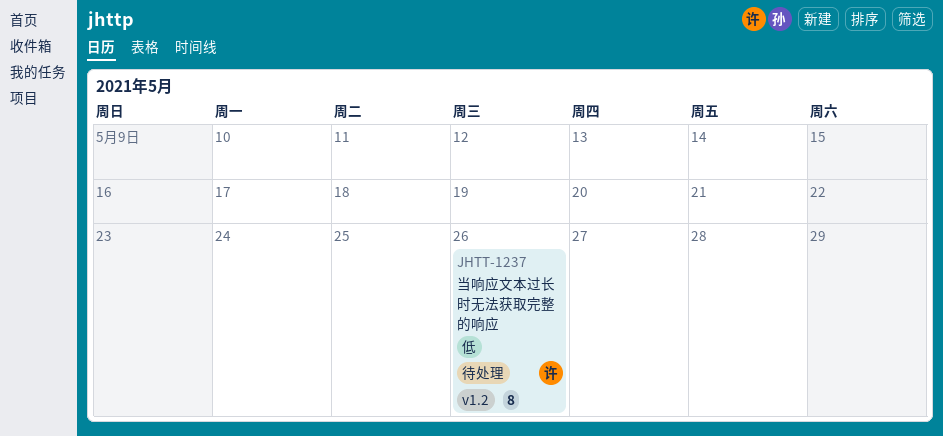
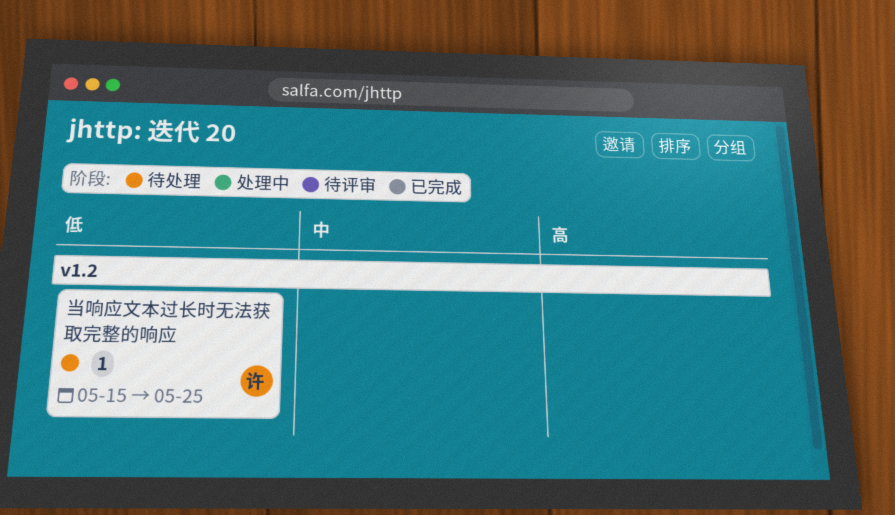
当响应文本过长时无法获取完整的响应, estimate: 8 -> 1
当响应文本过长时无法获取完整的响应, due: May 26 -> May 25

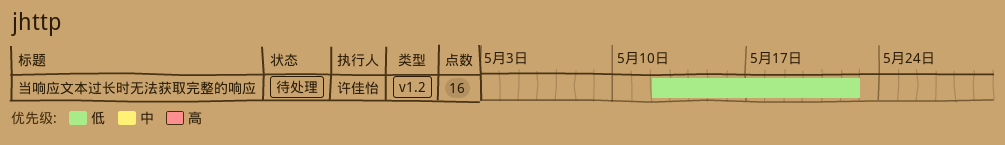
当响应文本过长时无法获取完整的响应, estimate: 1 -> 16
当响应文本过长时无法获取完整的响应, start: May 15 -> May 12
当响应文本过长时无法获取完整的响应, due: May 25 -> May 22

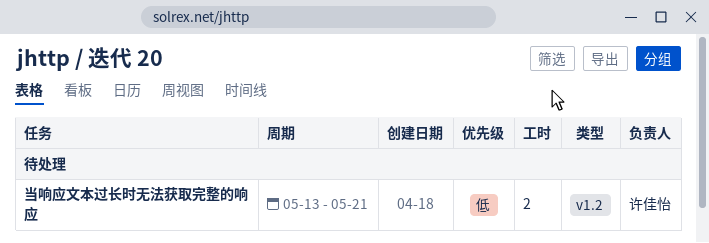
当响应文本过长时无法获取完整的响应, estimate: 16 -> 2
当响应文本过长时无法获取完整的响应, start: May 12 -> May 13
当响应文本过长时无法获取完整的响应, due: May 22 -> May 21

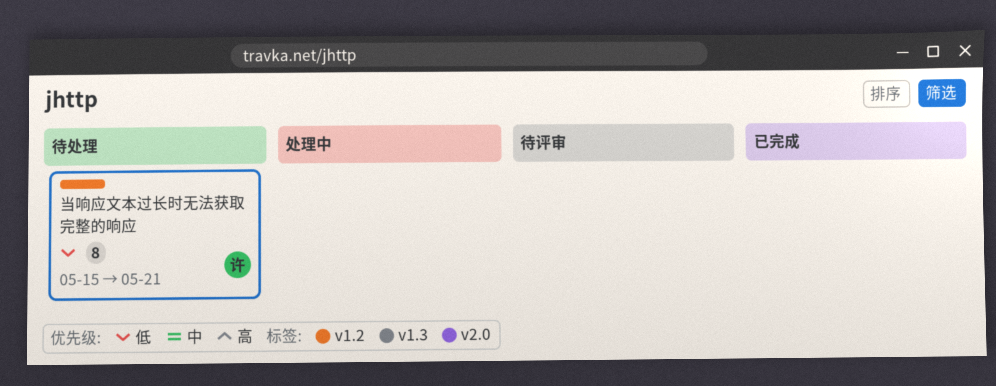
当响应文本过长时无法获取完整的响应, estimate: 2 -> 8
当响应文本过长时无法获取完整的响应, start: May 13 -> May 15

